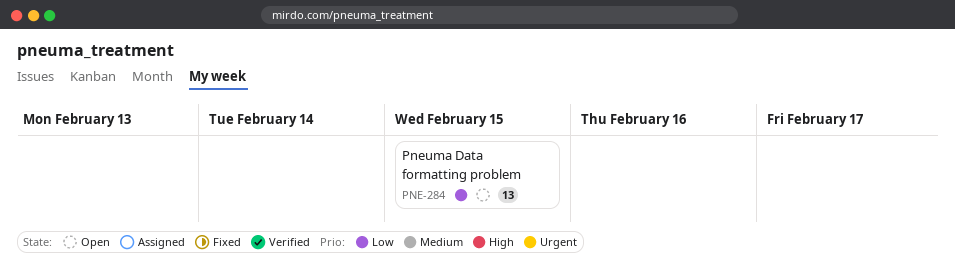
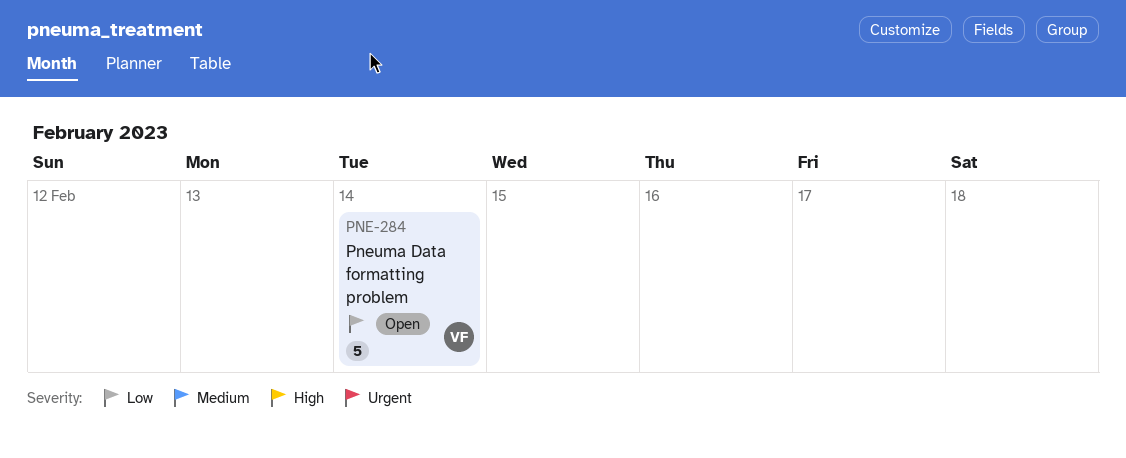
PNE-284, estimate: 13 -> 5
PNE-284, due: Feb 15 -> Feb 14

